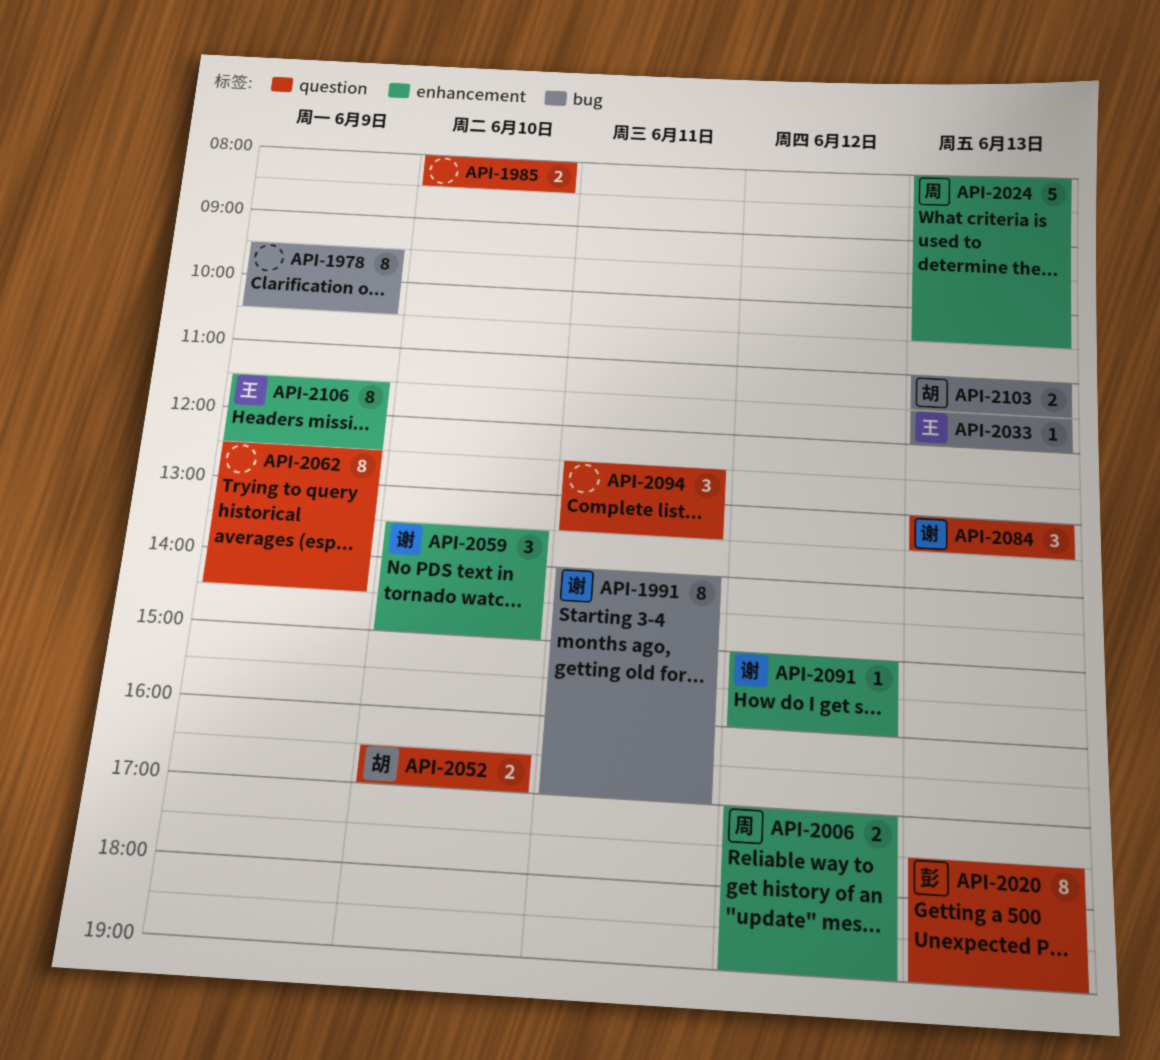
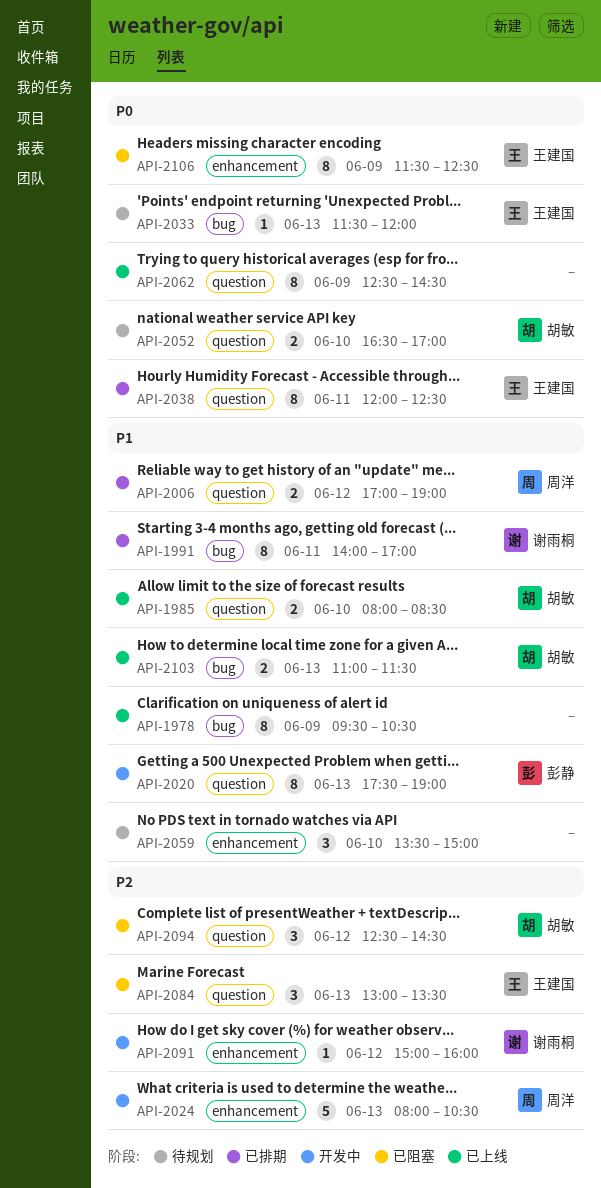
API-1985, owner: none -> 胡敏
API-2006, label: enhancement -> question
API-2038: none -> present
API-2059, owner: 谢雨桐 -> none
API-2084, owner: 谢雨桐 -> 王建国
API-2094, owner: none -> 胡敏
API-2094, day: Jun 11 -> Jun 12
API-2094, ends: 13:30 -> 14:30

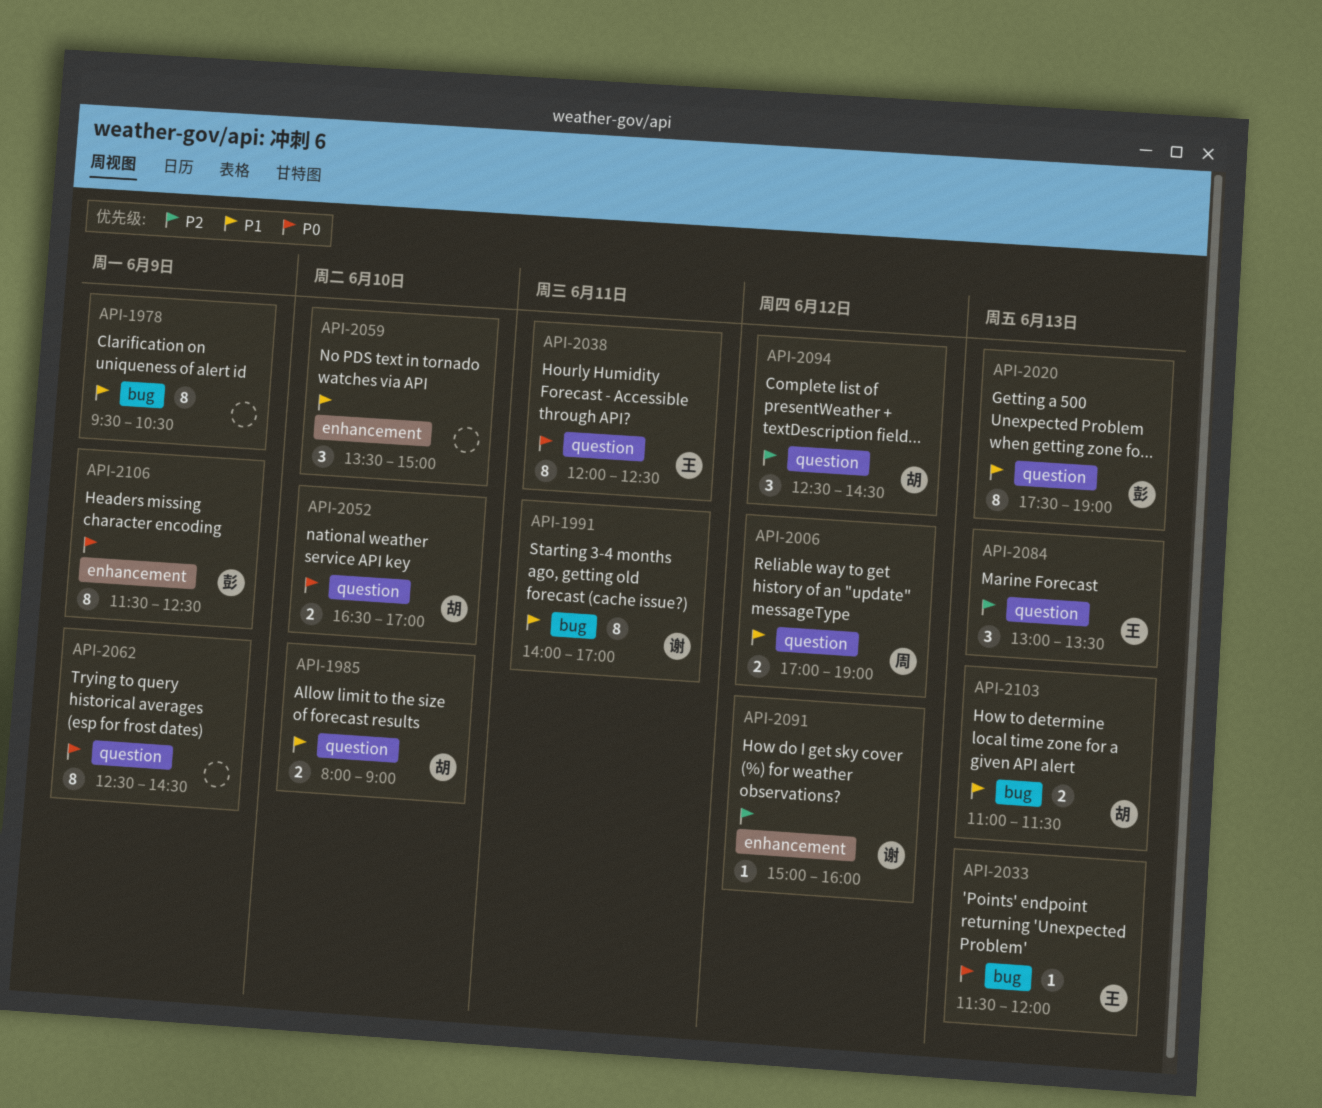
API-1985, ends: 08:30 -> 09:00
API-2024: present -> none
API-2106, owner: 王建国 -> 彭静

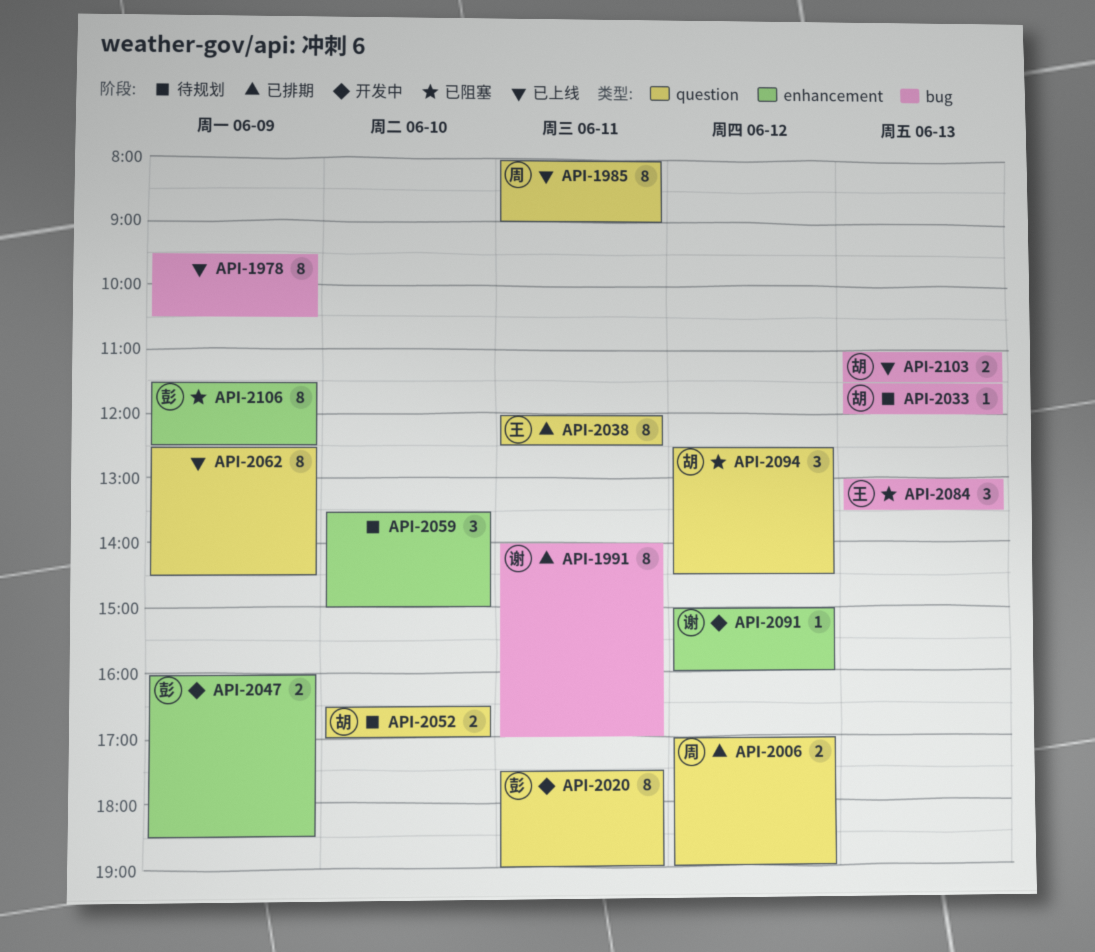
API-1985, owner: 胡 -> 周
API-1985, estimate: 2 -> 8
API-1985, day: Jun 10 -> Jun 11
API-2020, day: Jun 13 -> Jun 11
API-2033, owner: 王 -> 胡
API-2047: none -> present
API-2084, label: question -> bug

